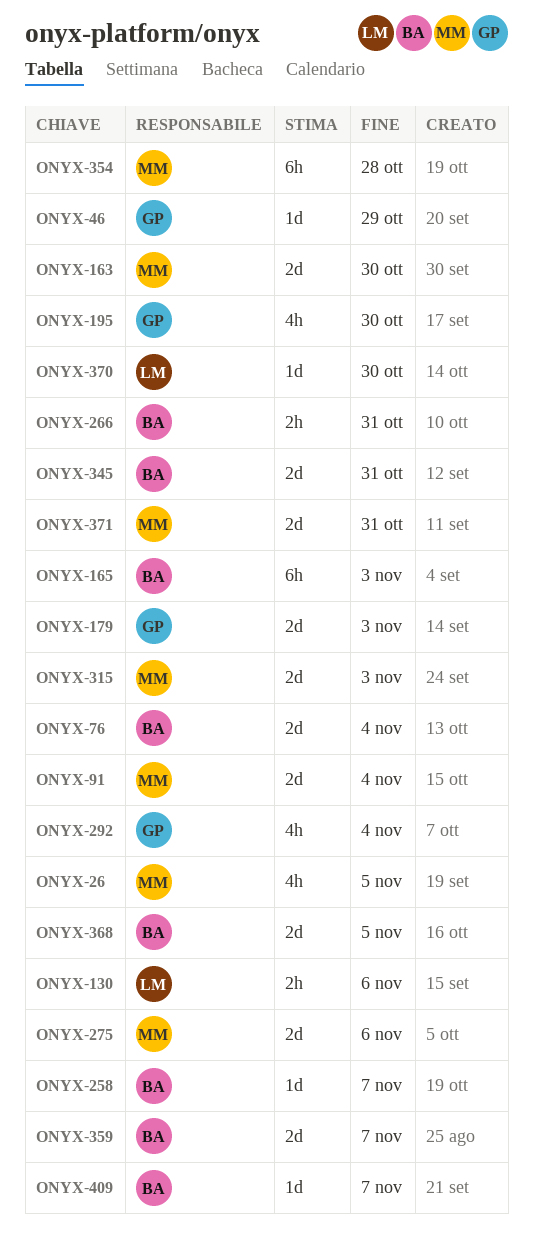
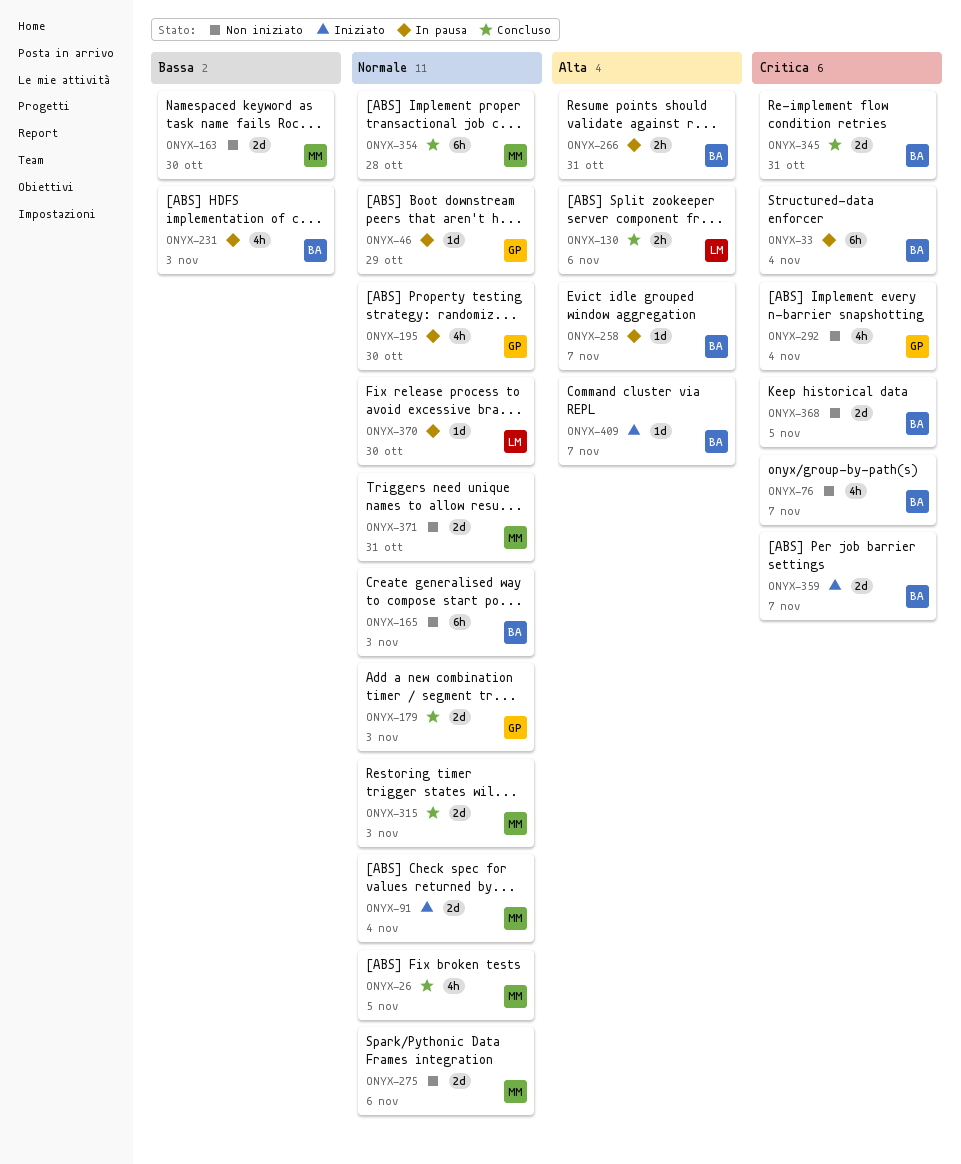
ONYX-33: none -> present
ONYX-76, estimate: 2d -> 4h
ONYX-76, due: Nov 4 -> Nov 7
ONYX-231: none -> present

